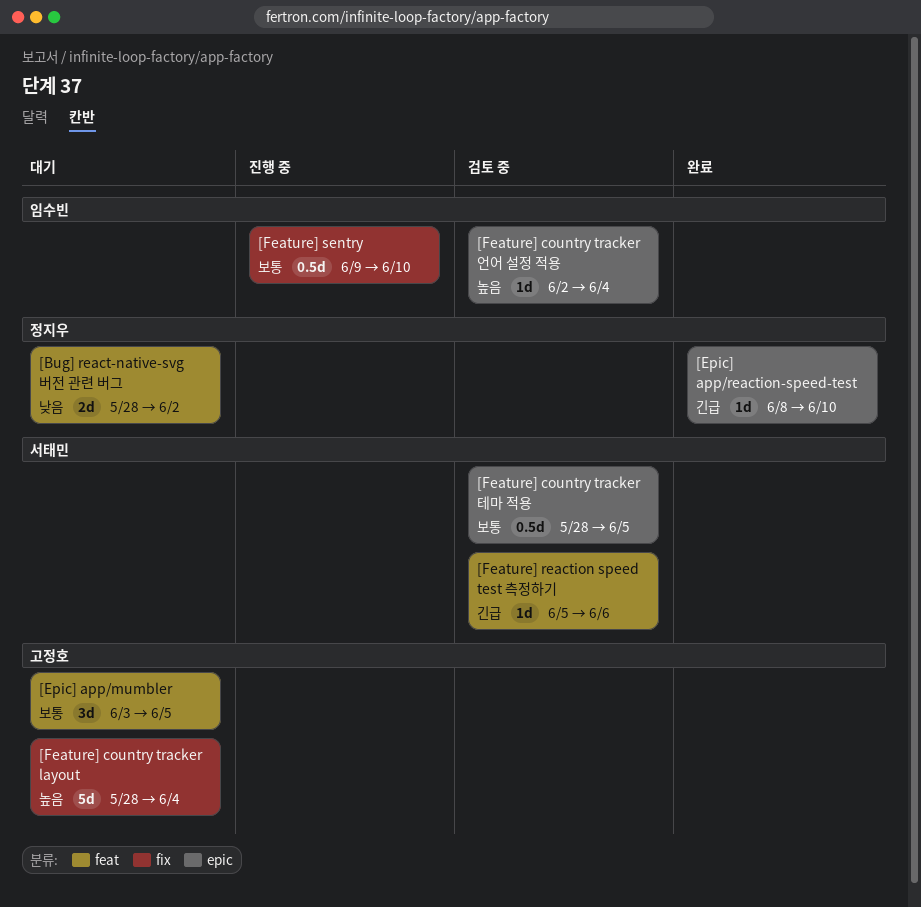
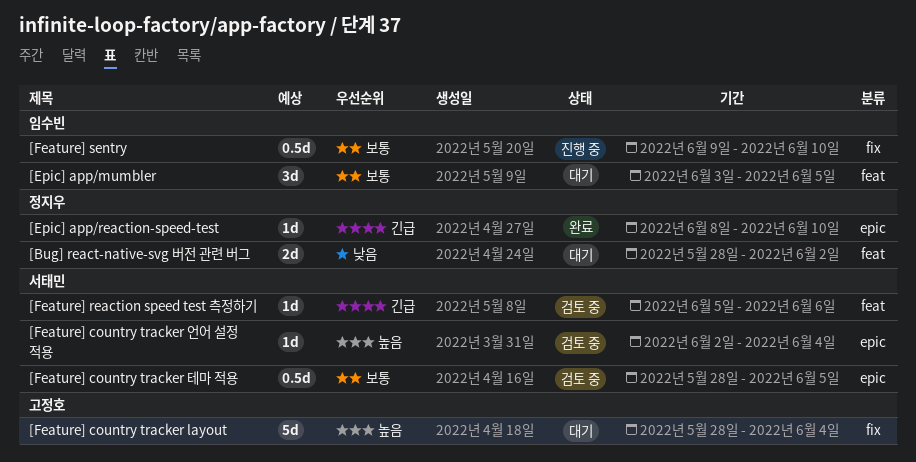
[Epic] app/mumbler, owner: 고정호 -> 임수빈
[Feature] country tracker 언어 설정 적용, owner: 임수빈 -> 서태민

